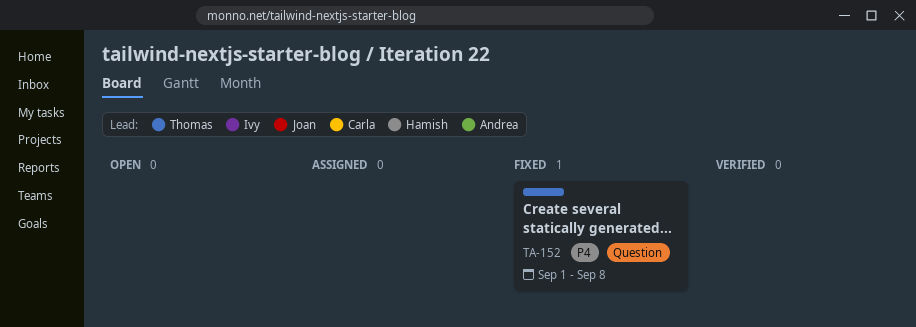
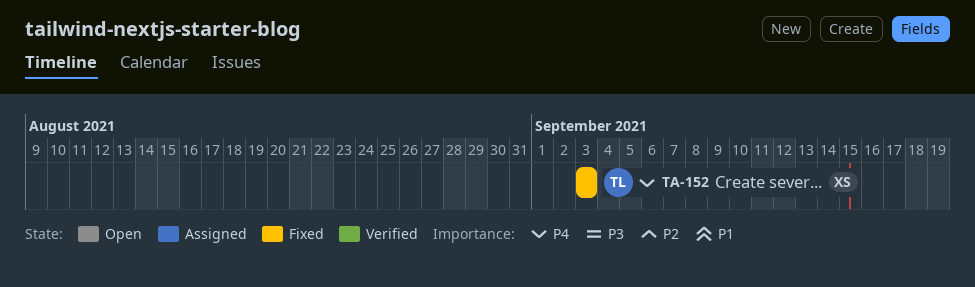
TA-152, start: Sep 1 -> Sep 3
TA-152, due: Sep 8 -> Sep 3

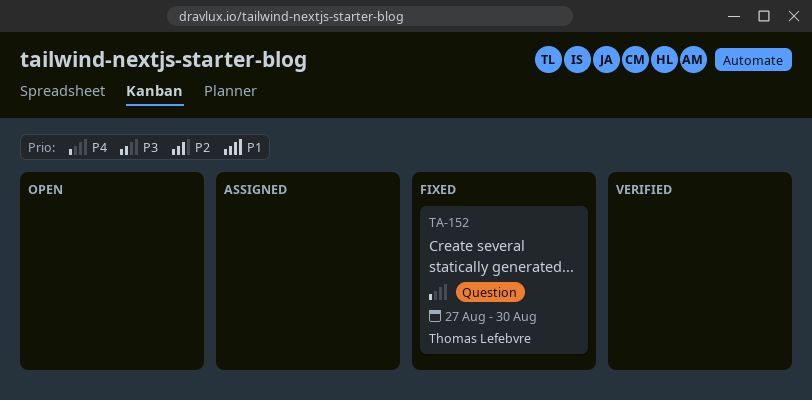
TA-152, start: Sep 3 -> Aug 27
TA-152, due: Sep 3 -> Aug 30

